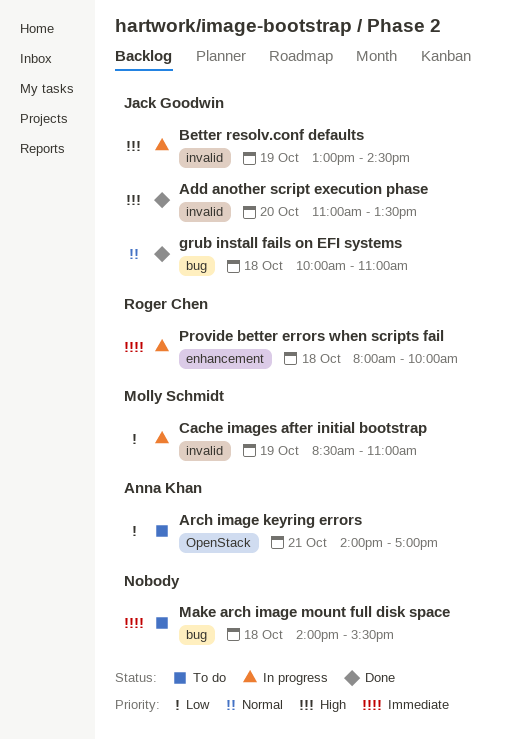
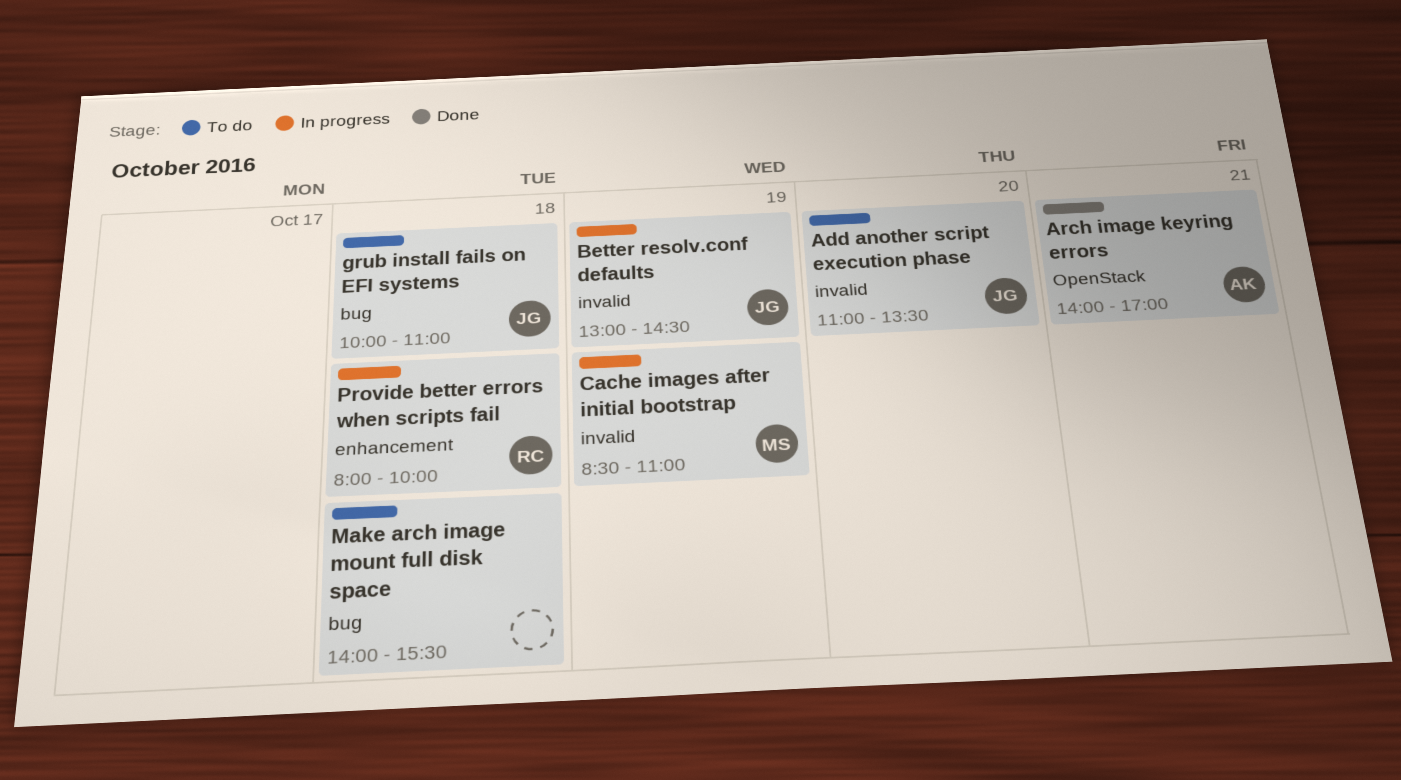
Add another script execution phase, status: Done -> To do
Arch image keyring errors, status: To do -> Done
grub install fails on EFI systems, status: Done -> To do

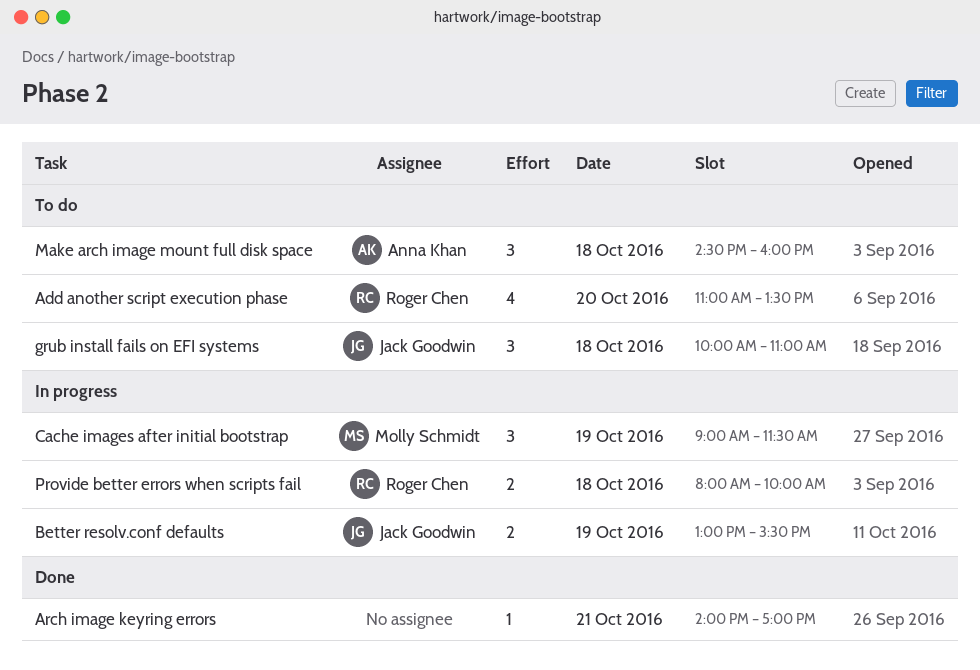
Add another script execution phase, owner: Jack Goodwin -> Roger Chen
Arch image keyring errors, owner: Anna Khan -> none
Better resolv.conf defaults, ends: 14:30 -> 15:30
Cache images after initial bootstrap, begins: 08:30 -> 09:00
Cache images after initial bootstrap, ends: 11:00 -> 11:30
Make arch image mount full disk space, owner: none -> Anna Khan
Make arch image mount full disk space, begins: 14:00 -> 14:30
Make arch image mount full disk space, ends: 15:30 -> 16:00

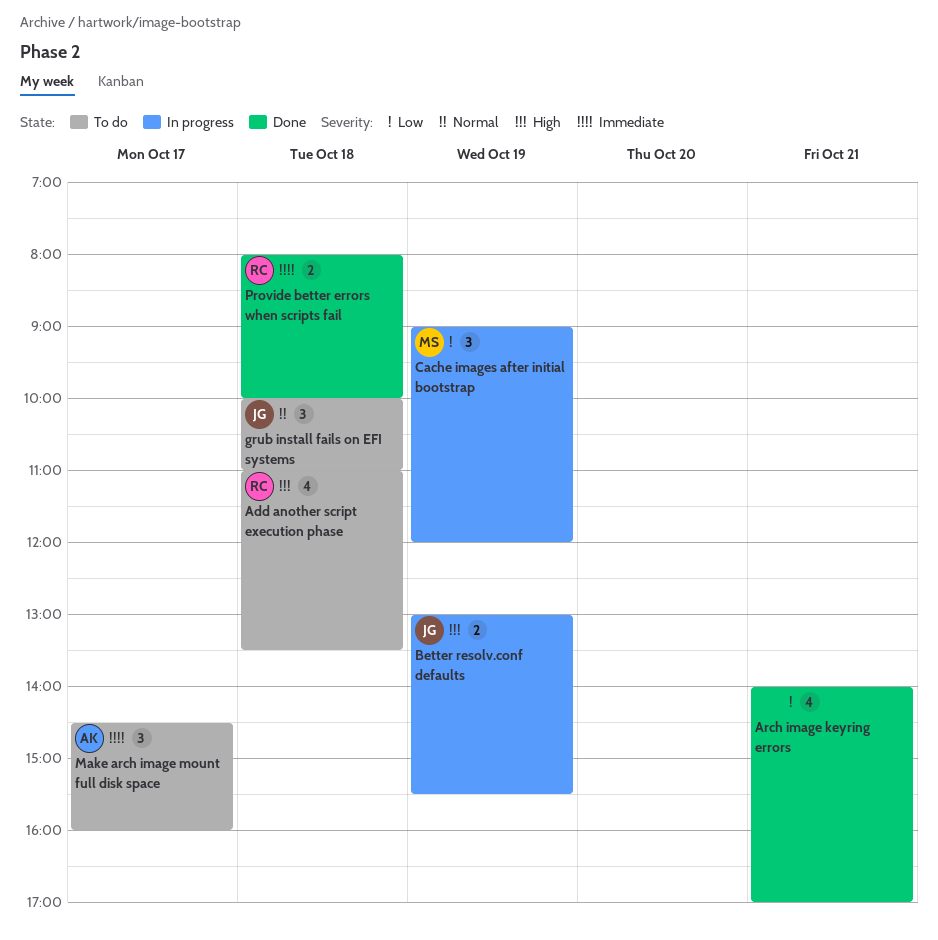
Add another script execution phase, day: Oct 20 -> Oct 18
Arch image keyring errors, estimate: 1 -> 4
Cache images after initial bootstrap, ends: 11:30 -> 12:00
Make arch image mount full disk space, day: Oct 18 -> Oct 17
Provide better errors when scripts fail, status: In progress -> Done

